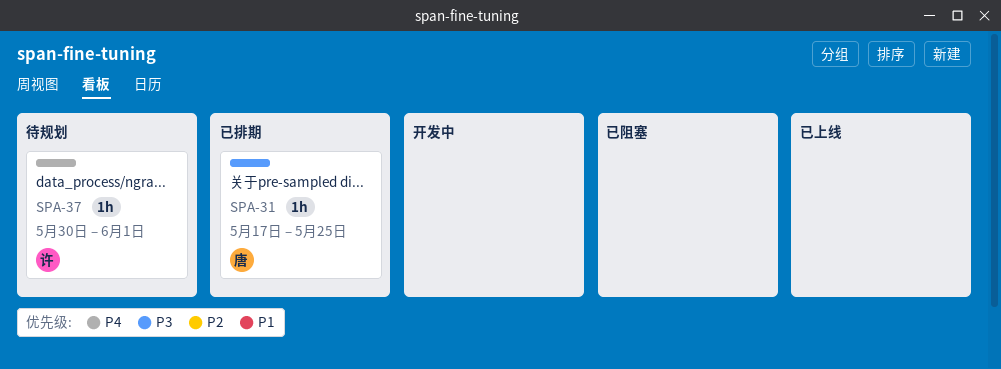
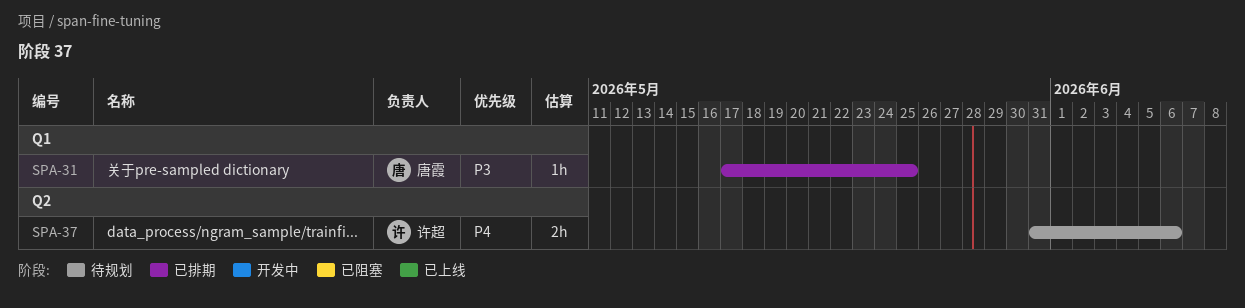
SPA-37, estimate: 1h -> 2h
SPA-37, start: May 30 -> May 31
SPA-37, due: Jun 1 -> Jun 6

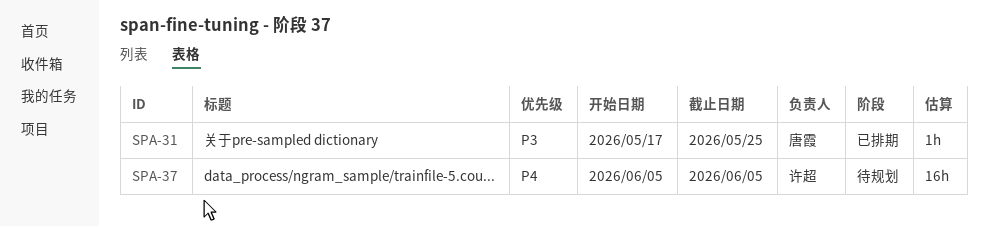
SPA-37, estimate: 2h -> 16h
SPA-37, start: May 31 -> Jun 5
SPA-37, due: Jun 6 -> Jun 5

